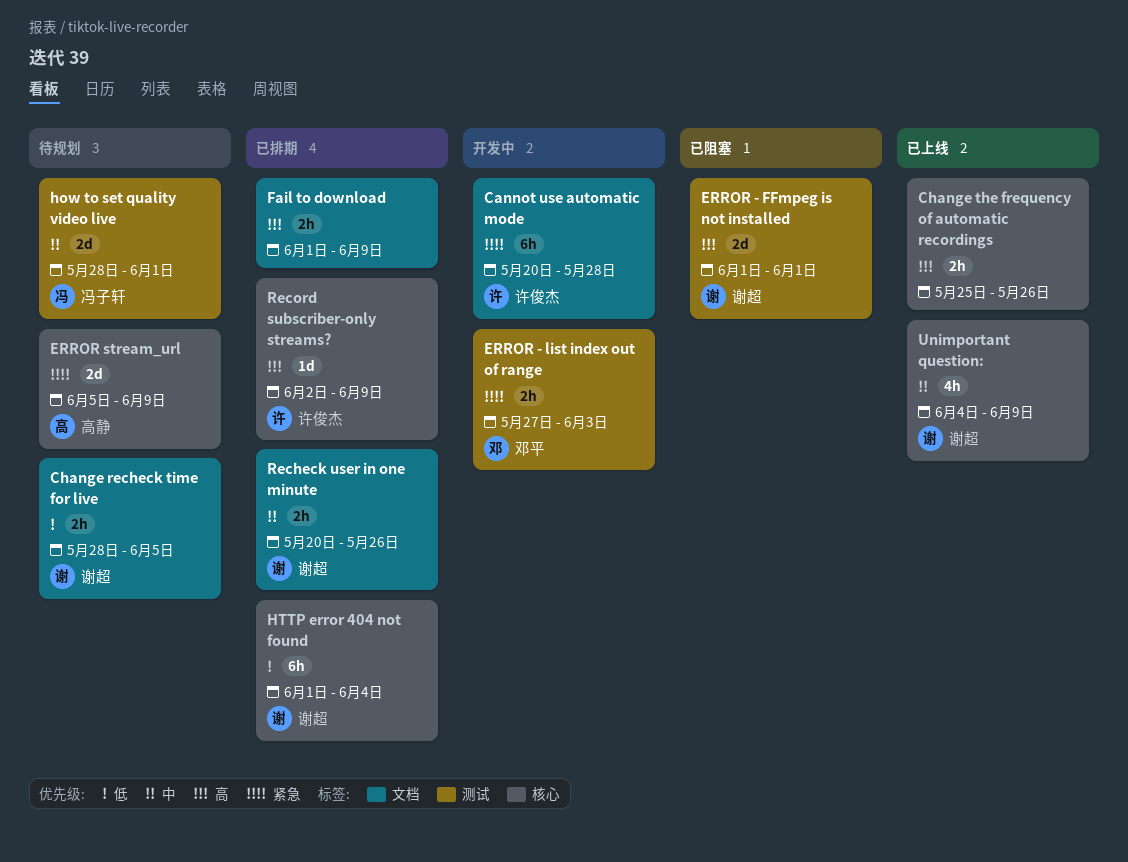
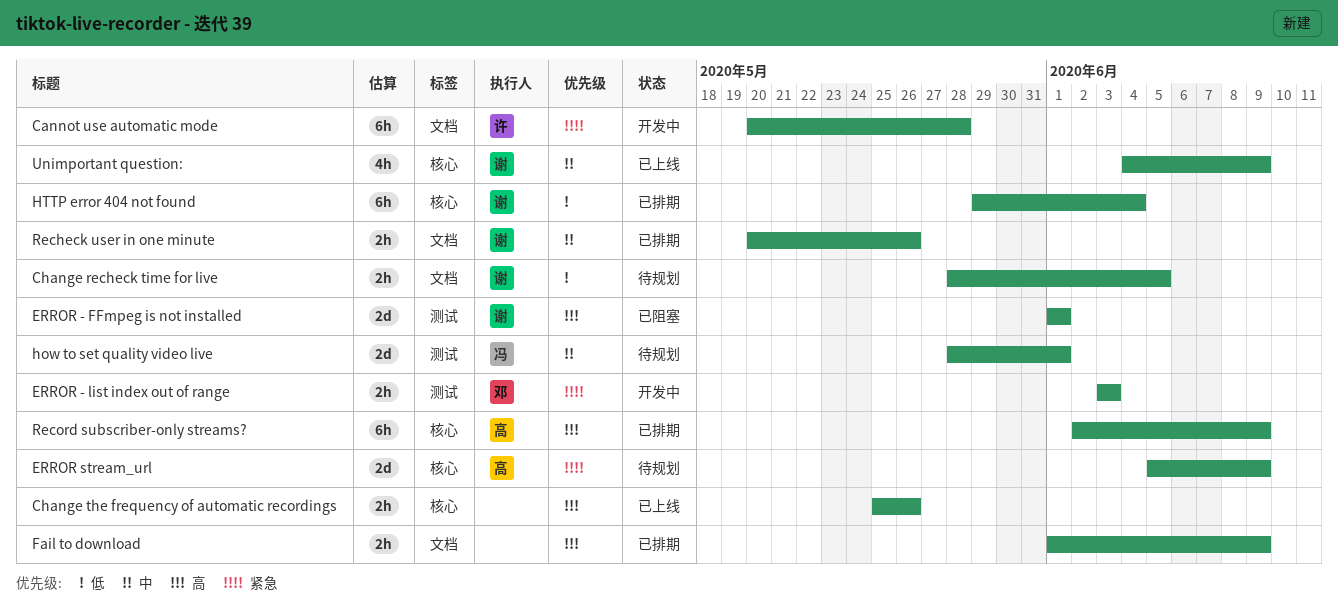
ERROR - list index out of range, start: May 27 -> Jun 3
HTTP error 404 not found, start: Jun 1 -> May 29
Record subscriber-only streams?, owner: 许俊杰 -> 高静
Record subscriber-only streams?, estimate: 1d -> 6h

